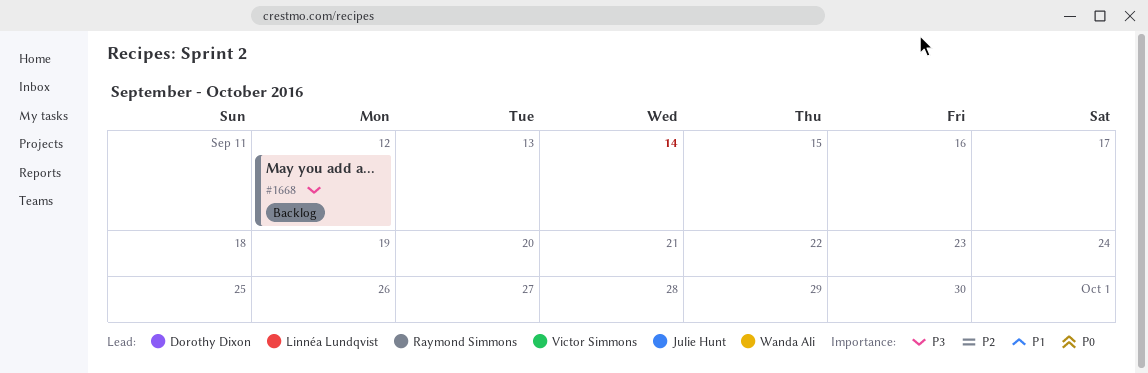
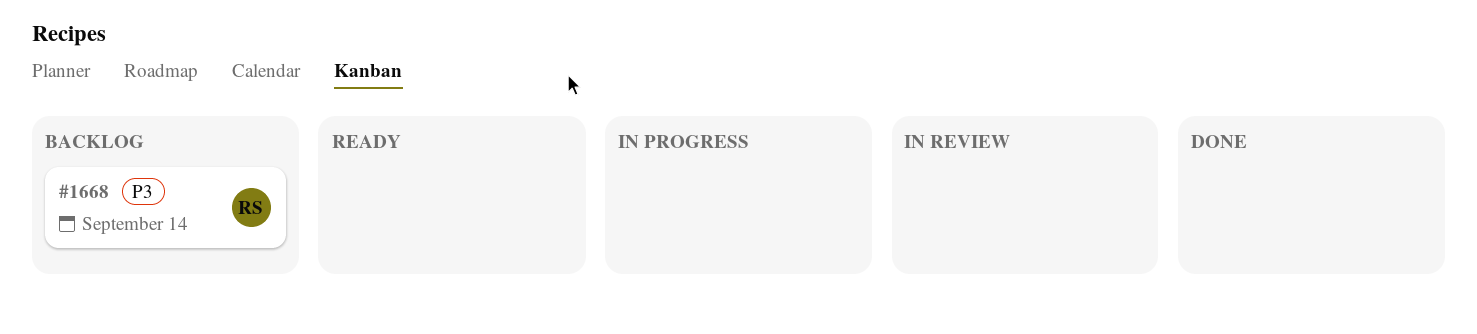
#1668, due: Sep 12 -> Sep 14

